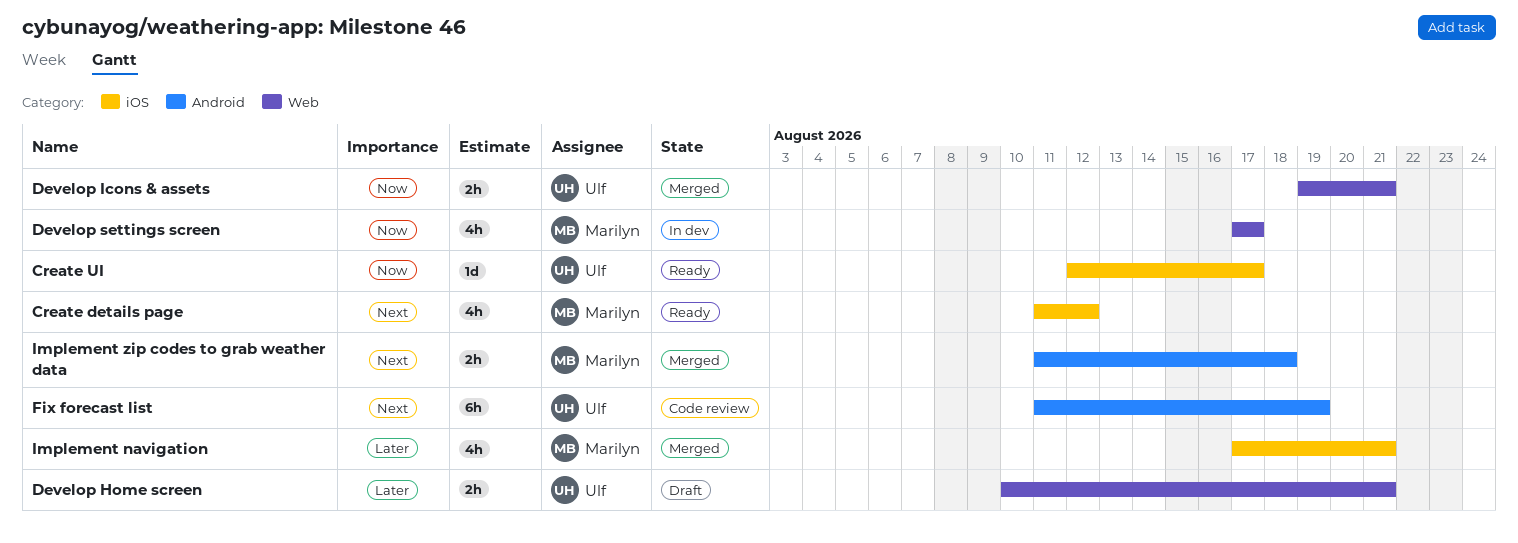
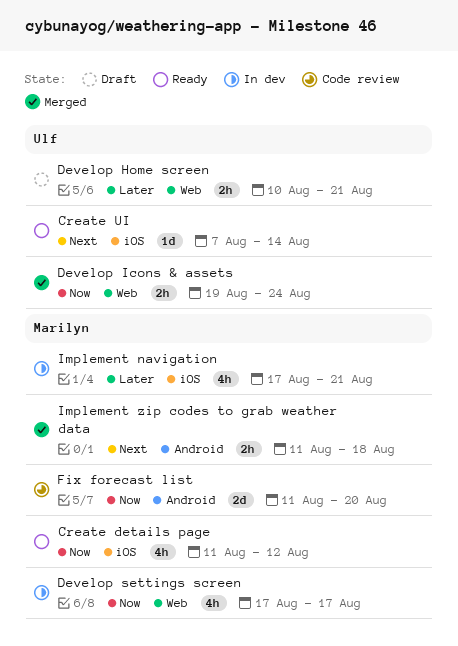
Create details page, priority: Next -> Now
Create UI, priority: Now -> Next
Create UI, start: Aug 12 -> Aug 7
Create UI, due: Aug 17 -> Aug 14
Develop Icons & assets, due: Aug 21 -> Aug 24
Fix forecast list, owner: Ulf -> Marilyn
Fix forecast list, priority: Next -> Now
Fix forecast list, estimate: 6h -> 2d
Fix forecast list, due: Aug 19 -> Aug 20
Implement navigation, status: Merged -> In dev

